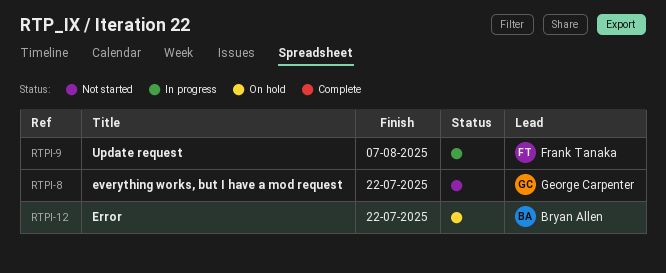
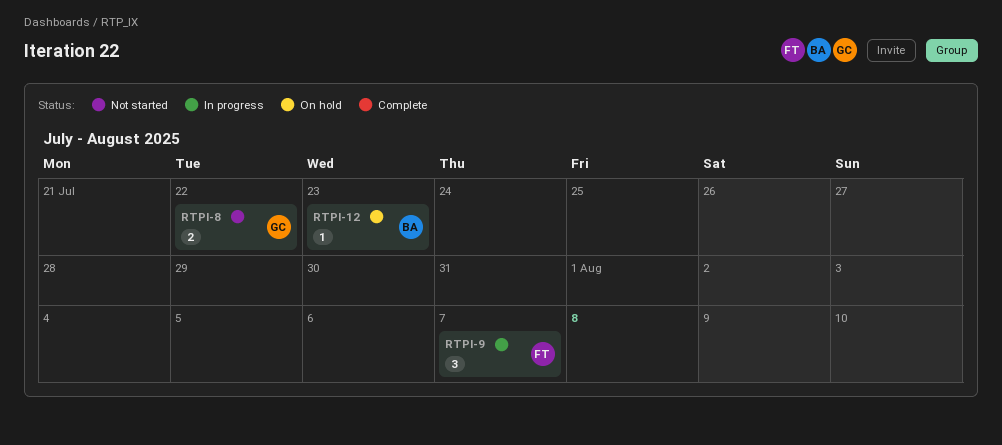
RTPI-12, due: Jul 22 -> Jul 23

